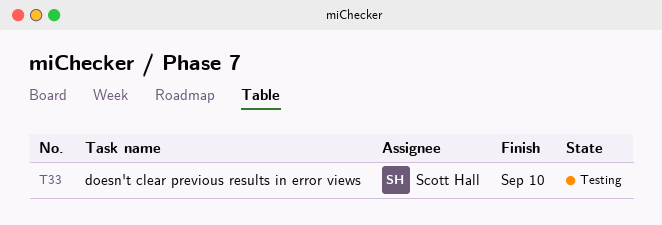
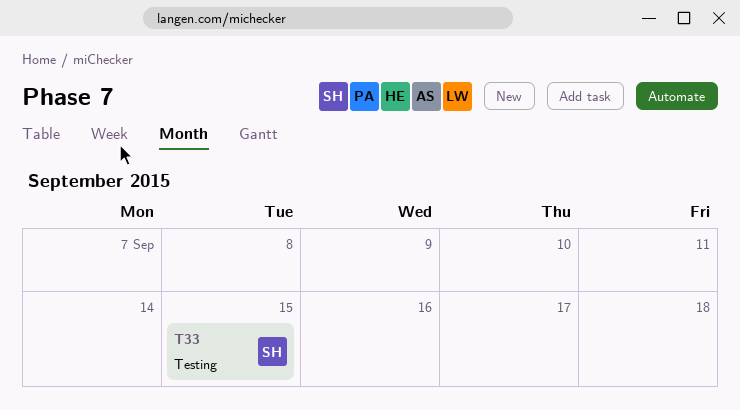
T33, due: Sep 10 -> Sep 15

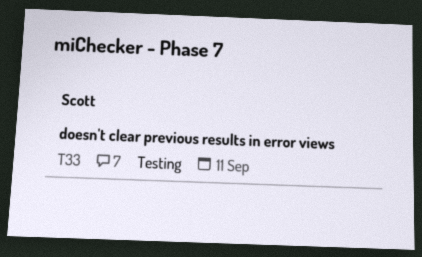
T33, due: Sep 15 -> Sep 11

